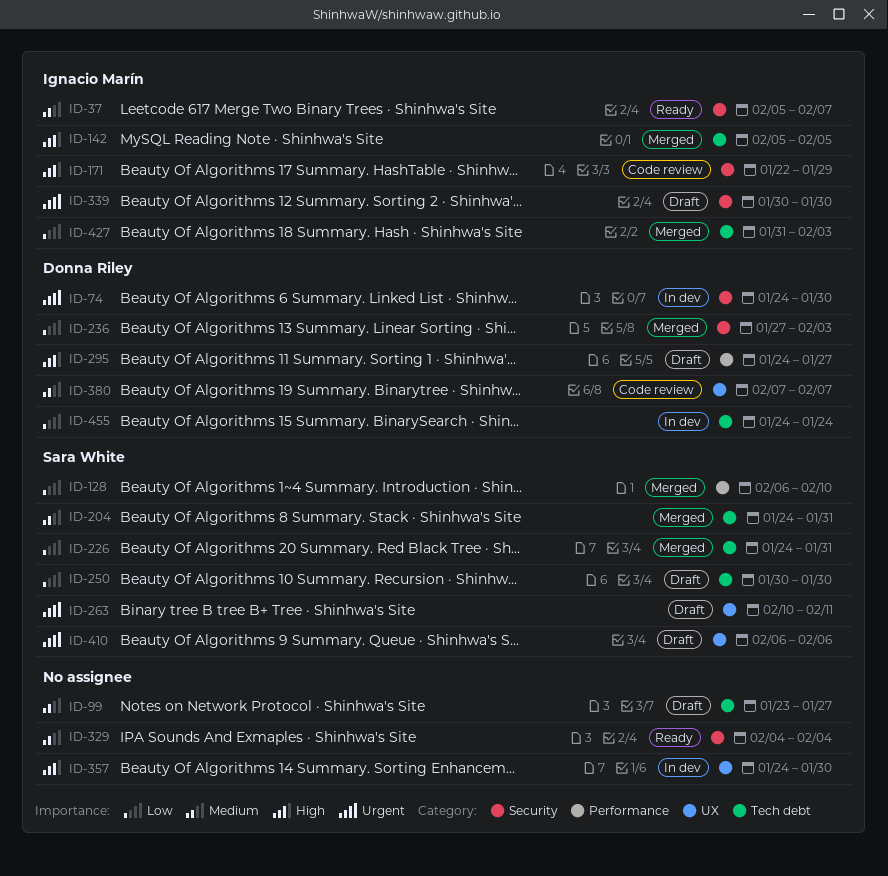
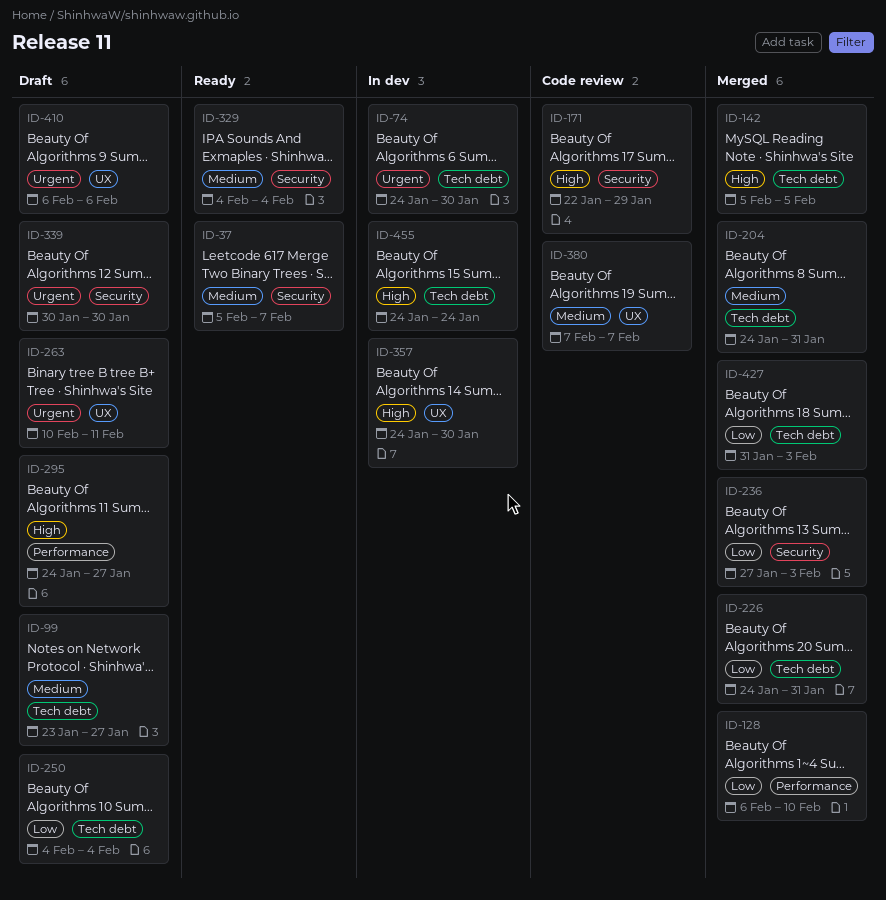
ID-74, label: Security -> Tech debt
ID-250, start: Jan 30 -> Feb 4
ID-250, due: Jan 30 -> Feb 4
ID-455, priority: Low -> High

